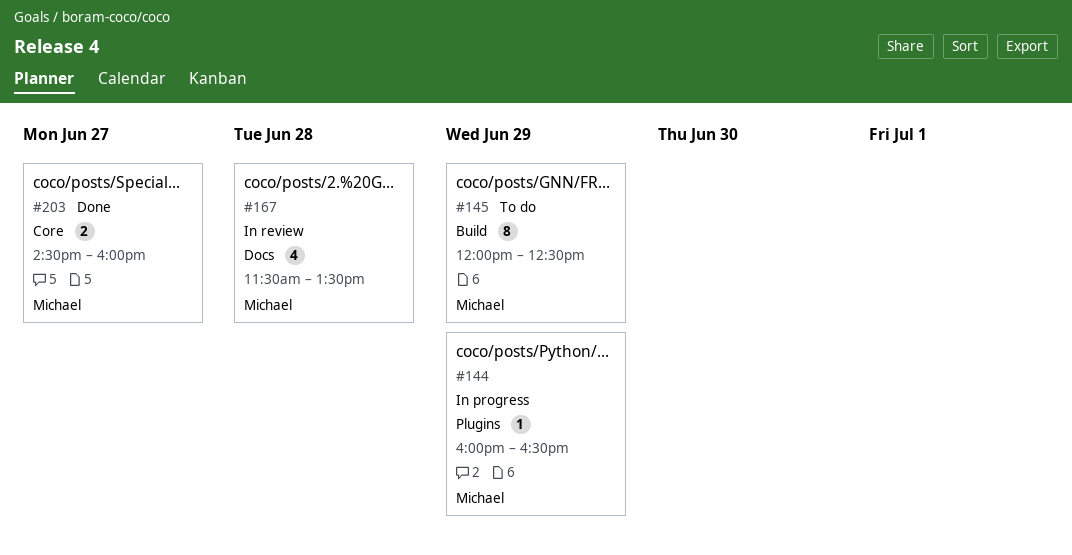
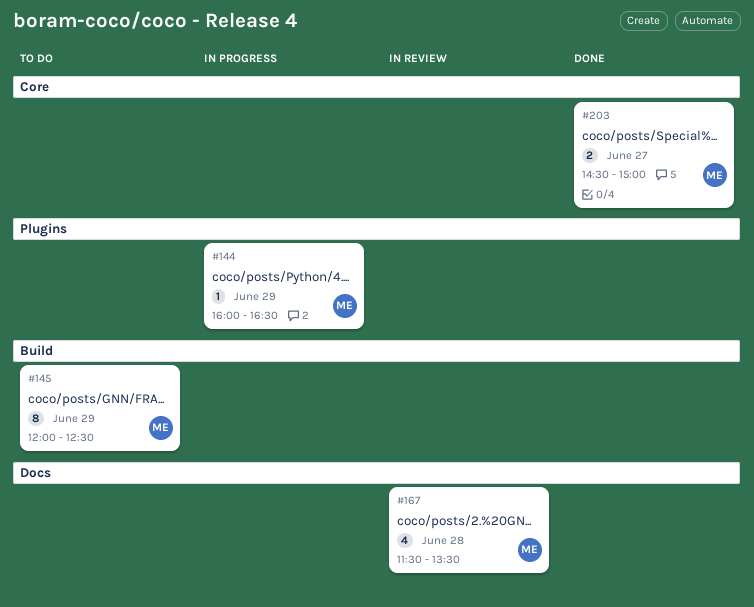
#203, ends: 16:00 -> 15:00

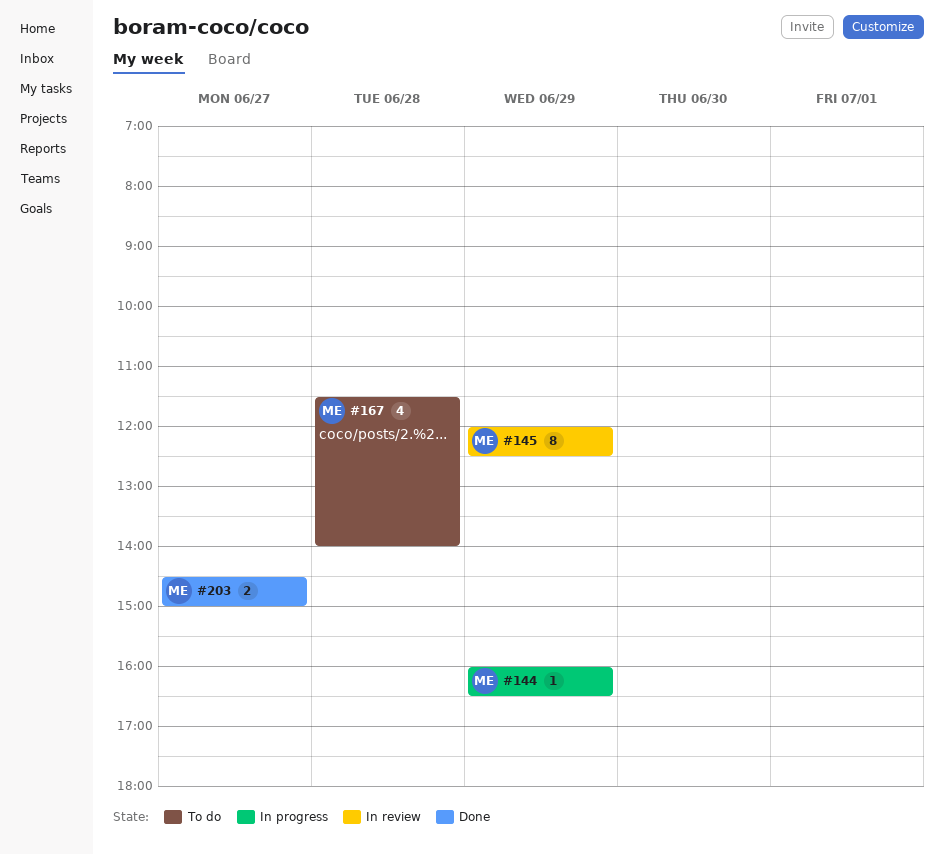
#145, status: To do -> In review
#167, status: In review -> To do
#167, ends: 13:30 -> 14:00

